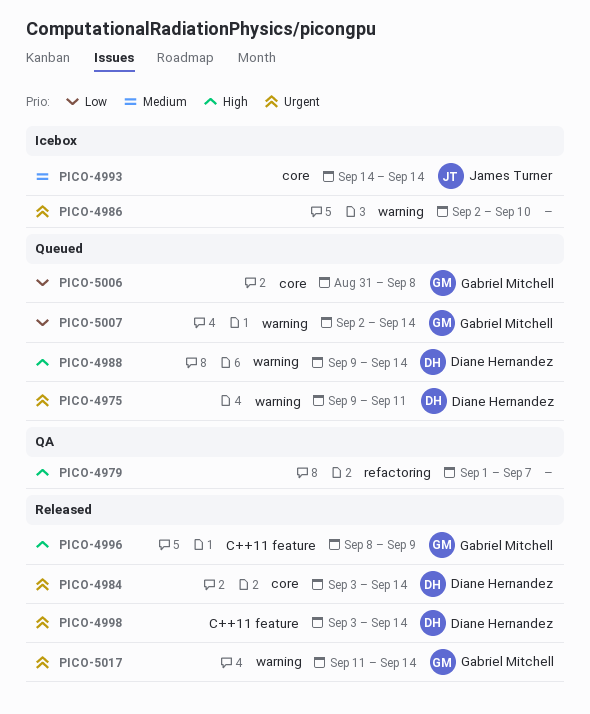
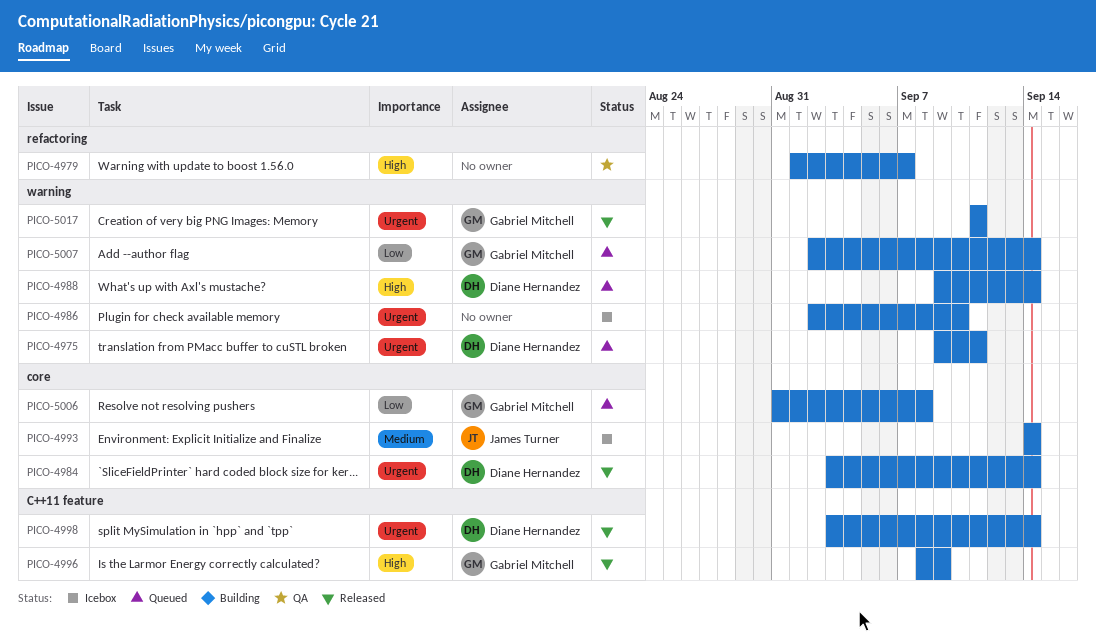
PICO-5017, due: Sep 14 -> Sep 11

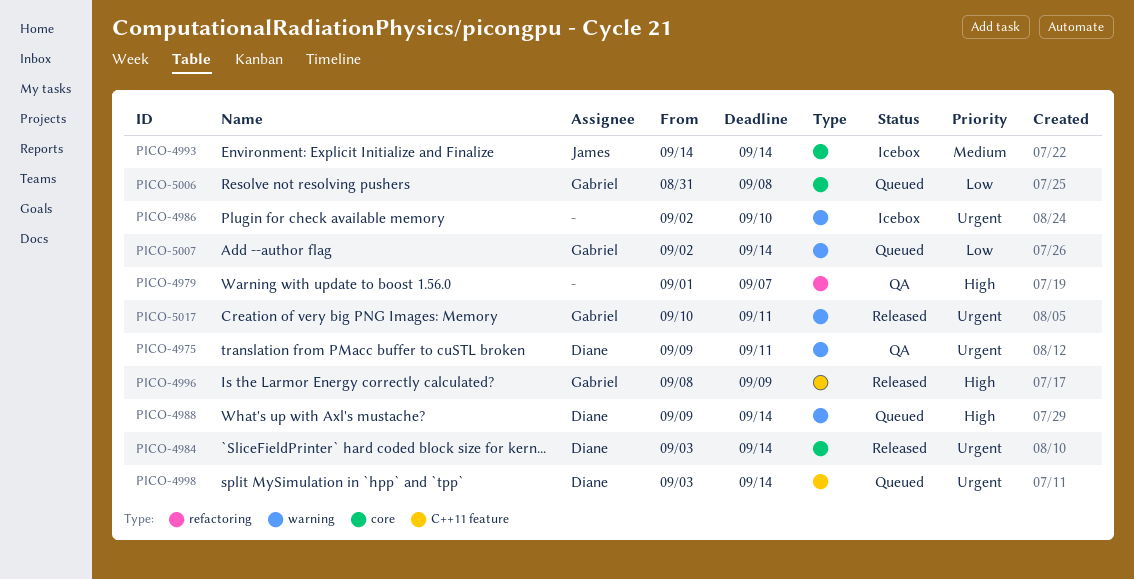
PICO-4975, status: Queued -> QA
PICO-4998, status: Released -> Queued
PICO-5017, start: Sep 11 -> Sep 10

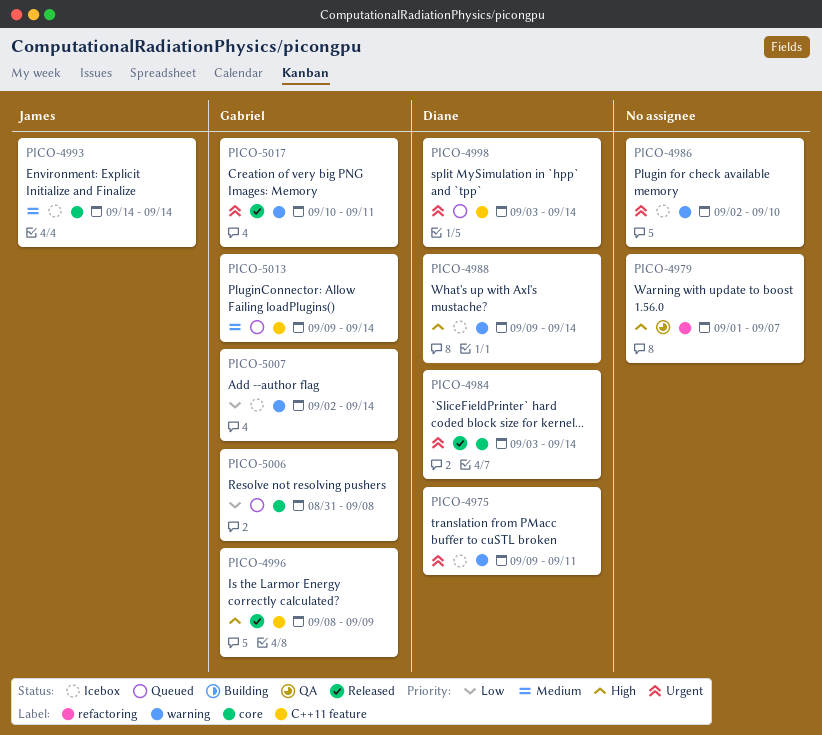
PICO-4975, status: QA -> Icebox
PICO-4988, status: Queued -> Icebox
PICO-5007, status: Queued -> Icebox
PICO-5013: none -> present

